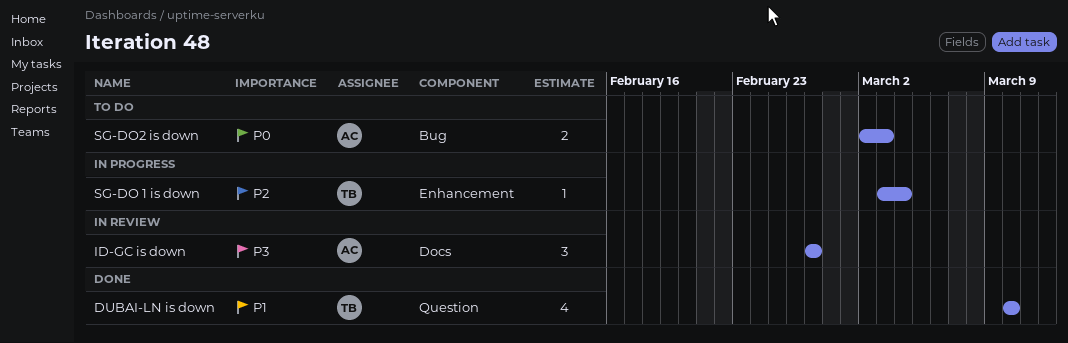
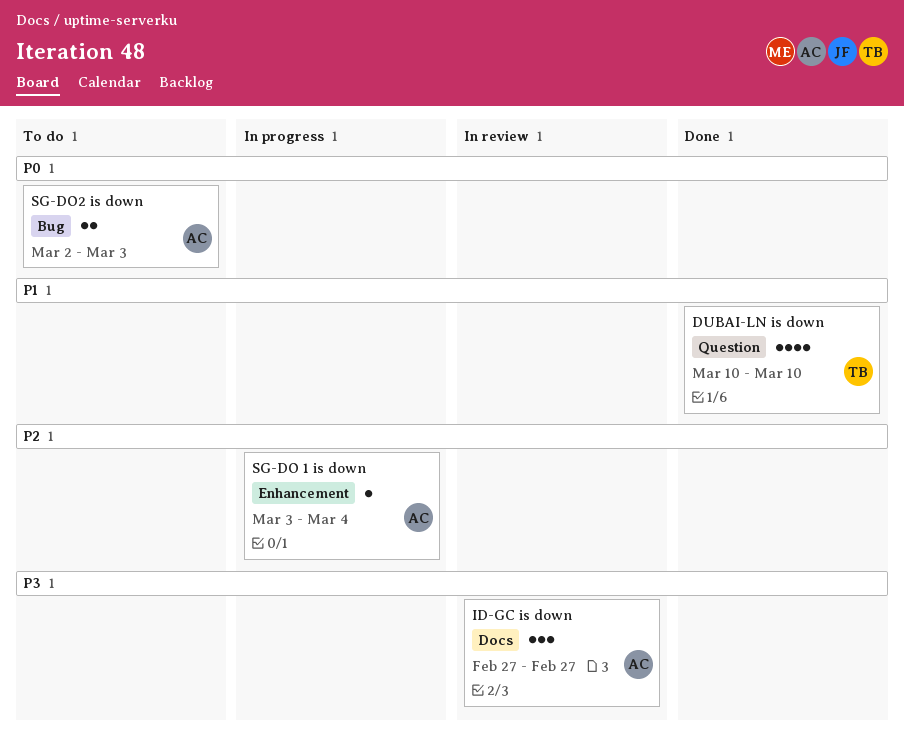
SG-DO 1 is down, owner: TB -> AC

